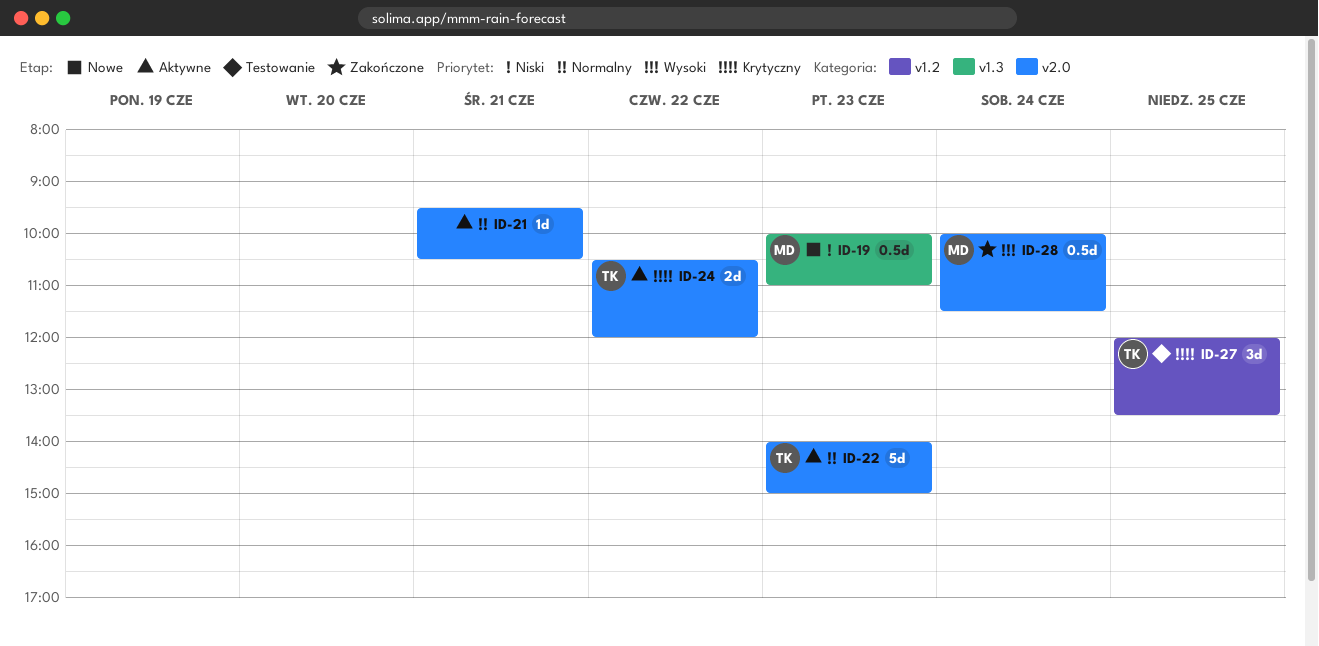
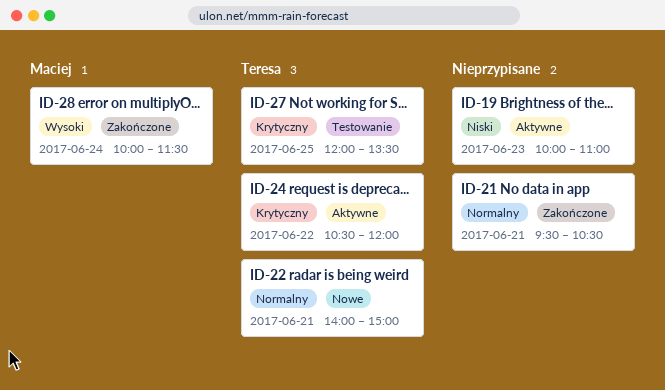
ID-19, status: Nowe -> Aktywne
ID-19, owner: Maciej -> none
ID-21, status: Aktywne -> Zakończone
ID-22, status: Aktywne -> Nowe
ID-22, day: Jun 23 -> Jun 21

